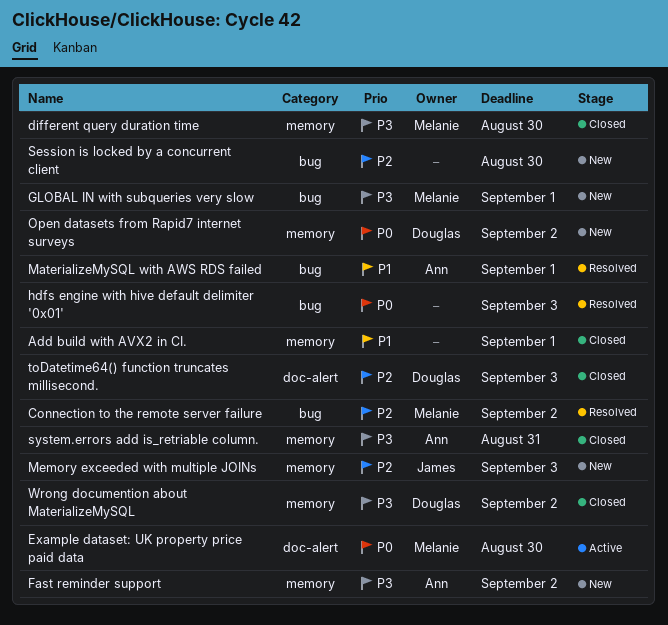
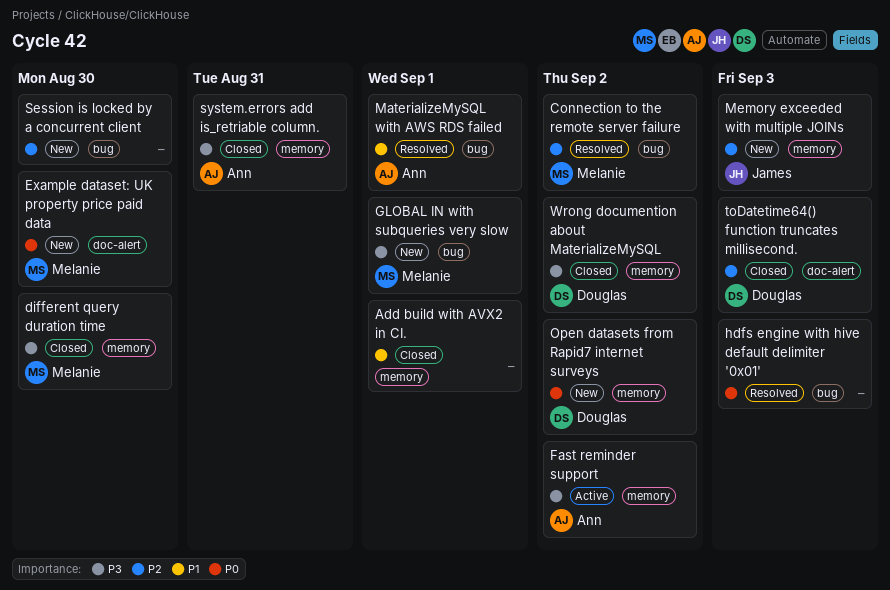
Example dataset: UK property price paid data, status: Active -> New
Fast reminder support, status: New -> Active

